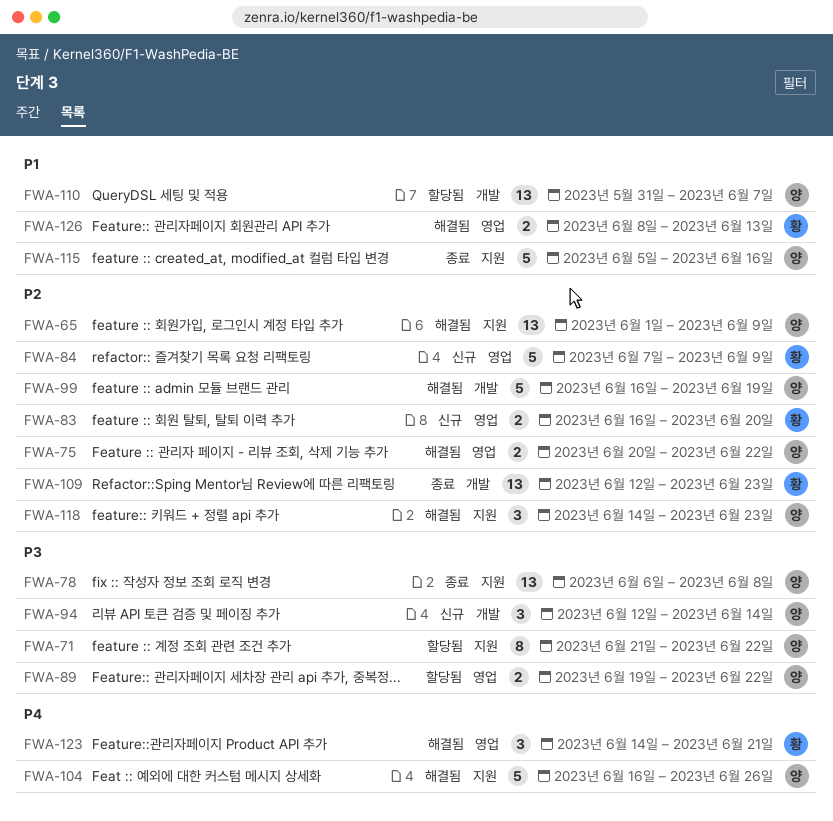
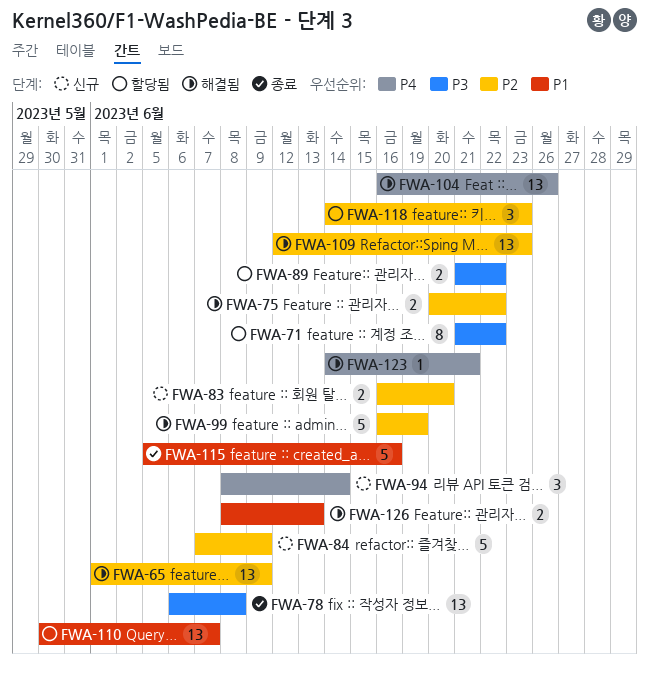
FWA-89, start: Jun 19 -> Jun 21
FWA-94, priority: P3 -> P4
FWA-94, start: Jun 12 -> Jun 8
FWA-104, estimate: 5 -> 13
FWA-109, status: 종료 -> 해결됨
FWA-110, start: May 31 -> May 30
FWA-118, status: 해결됨 -> 할당됨
FWA-123, estimate: 3 -> 1

